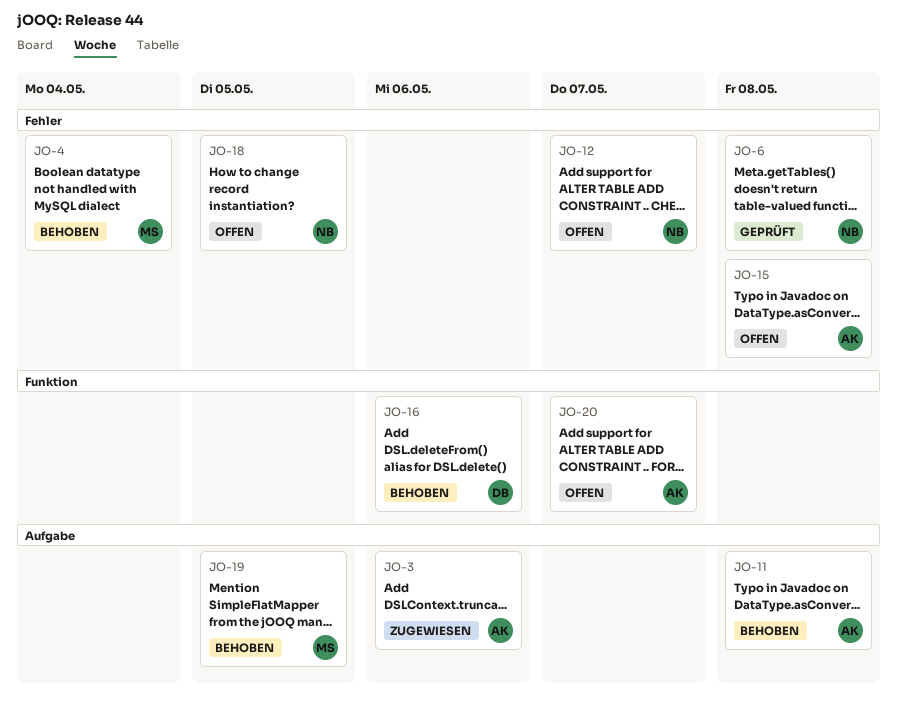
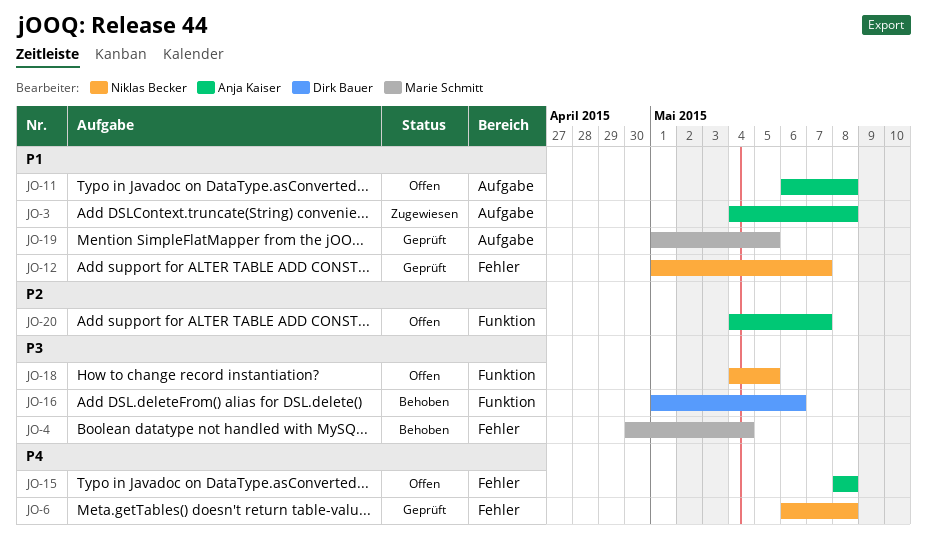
JO-3, due: May 6 -> May 8
JO-11, status: Behoben -> Offen
JO-12, status: Offen -> Geprüft
JO-18, label: Fehler -> Funktion
JO-19, status: Behoben -> Geprüft

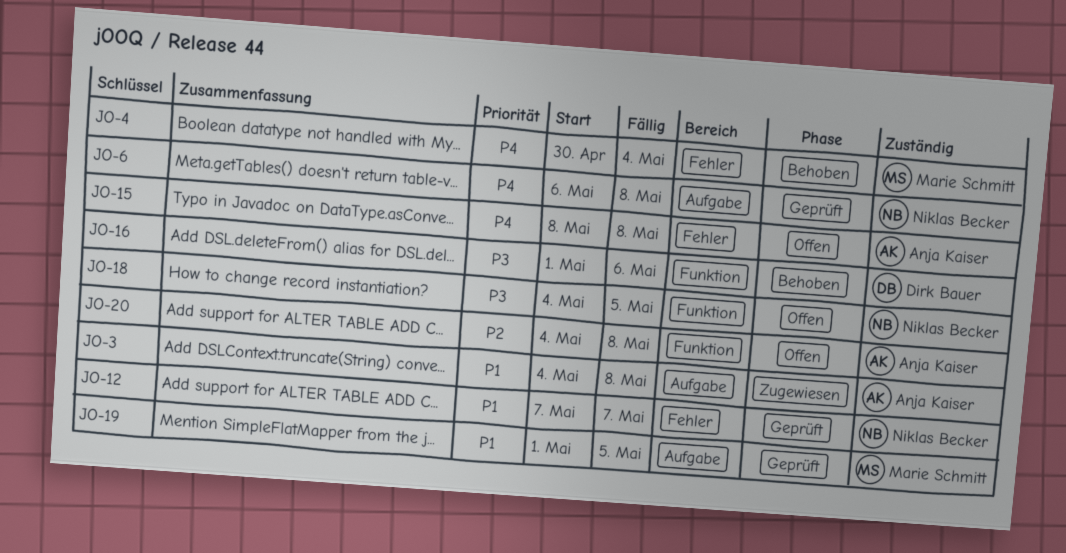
JO-4, priority: P3 -> P4
JO-6, label: Fehler -> Aufgabe
JO-11: present -> none
JO-12, start: May 1 -> May 7
JO-20, due: May 7 -> May 8

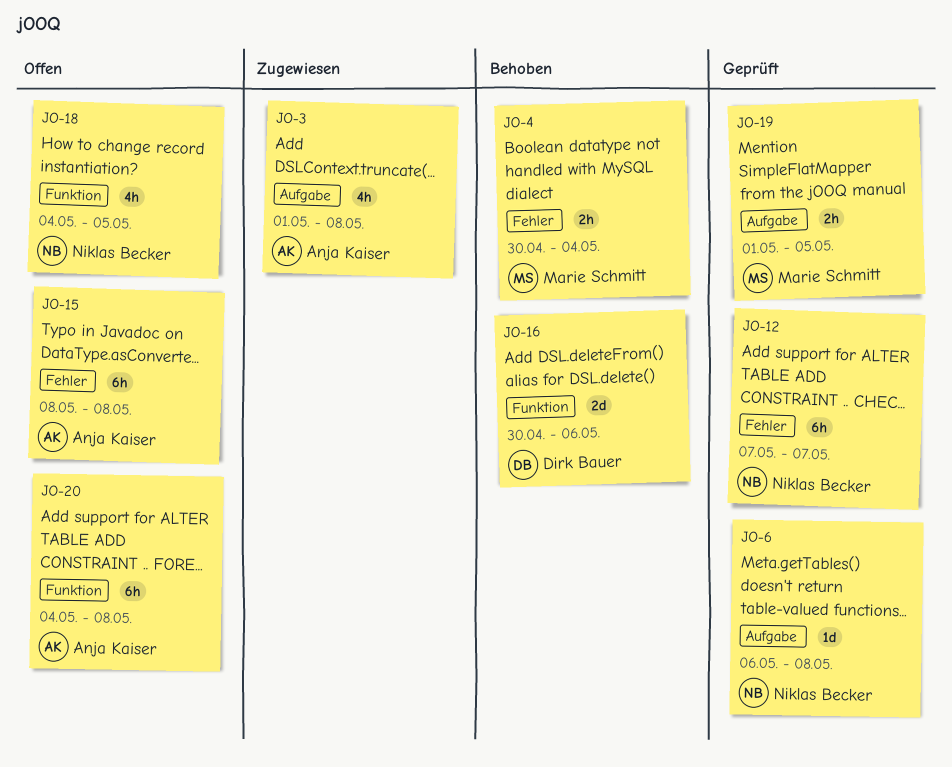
JO-3, start: May 4 -> May 1
JO-16, start: May 1 -> Apr 30

